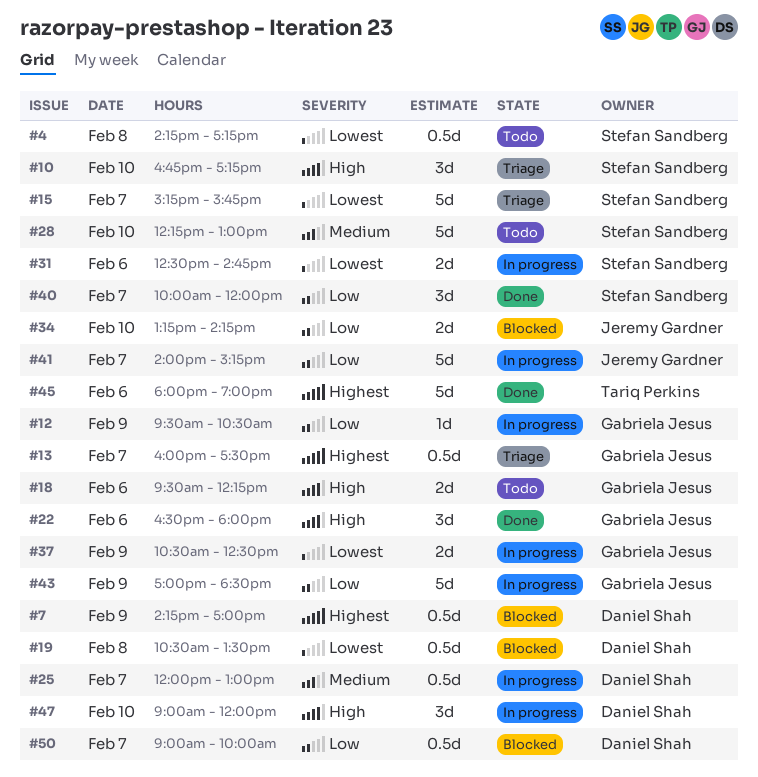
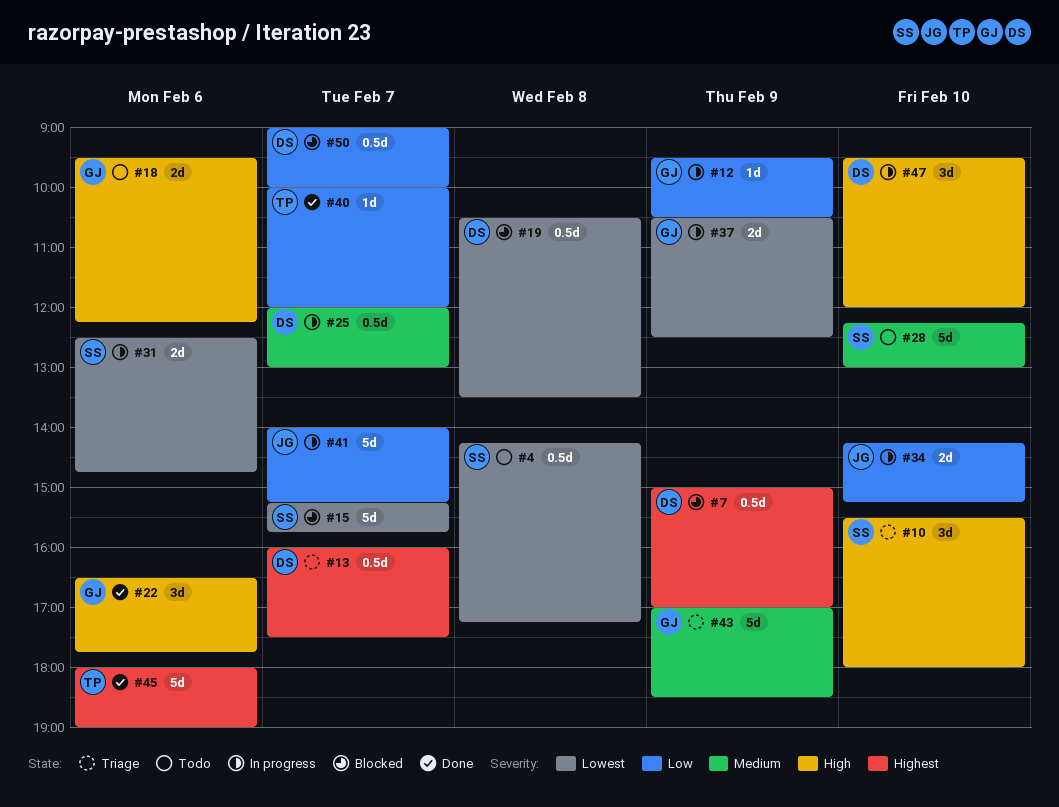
#7, begins: 14:15 -> 15:00
#10, begins: 16:45 -> 15:30
#10, ends: 17:15 -> 18:00
#13, owner: Gabriela Jesus -> Daniel Shah
#15, status: Triage -> Blocked
#22, ends: 18:00 -> 17:45
#34, status: Blocked -> In progress
#34, begins: 13:15 -> 14:15
#34, ends: 14:15 -> 15:15
#40, owner: Stefan Sandberg -> Tariq Perkins
#40, estimate: 3d -> 1d
#43, status: In progress -> Triage
#43, priority: Low -> Medium
#47, begins: 09:00 -> 09:30

